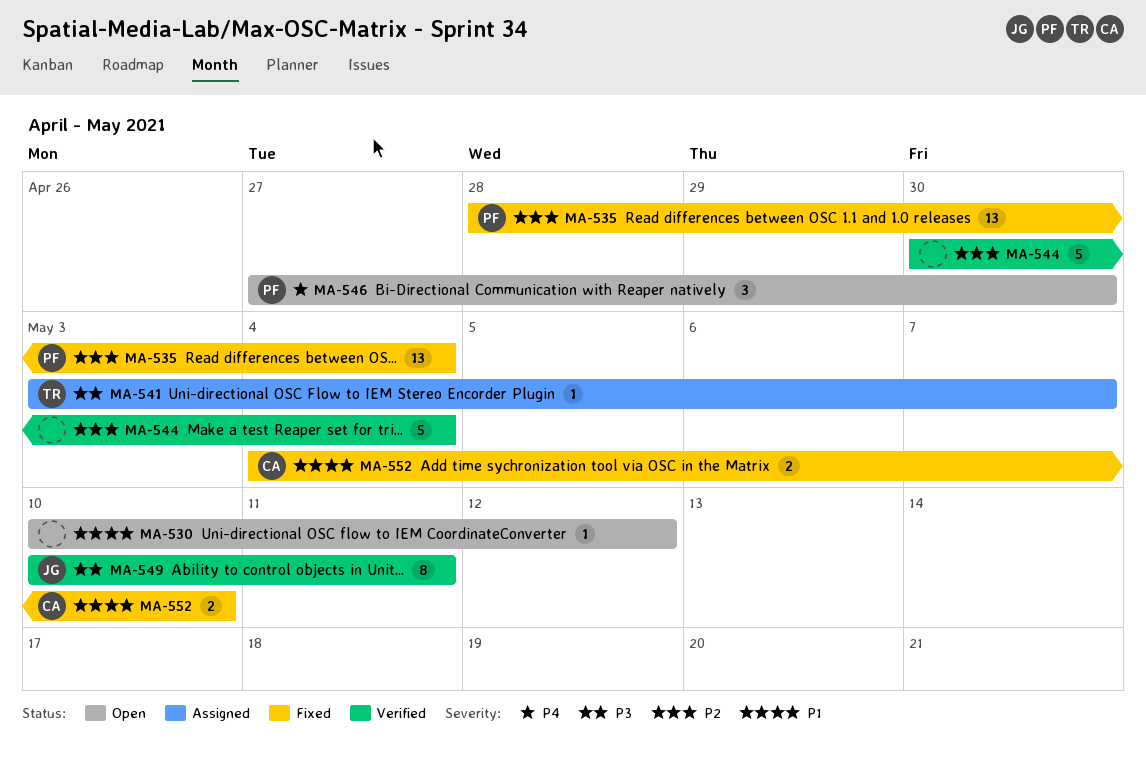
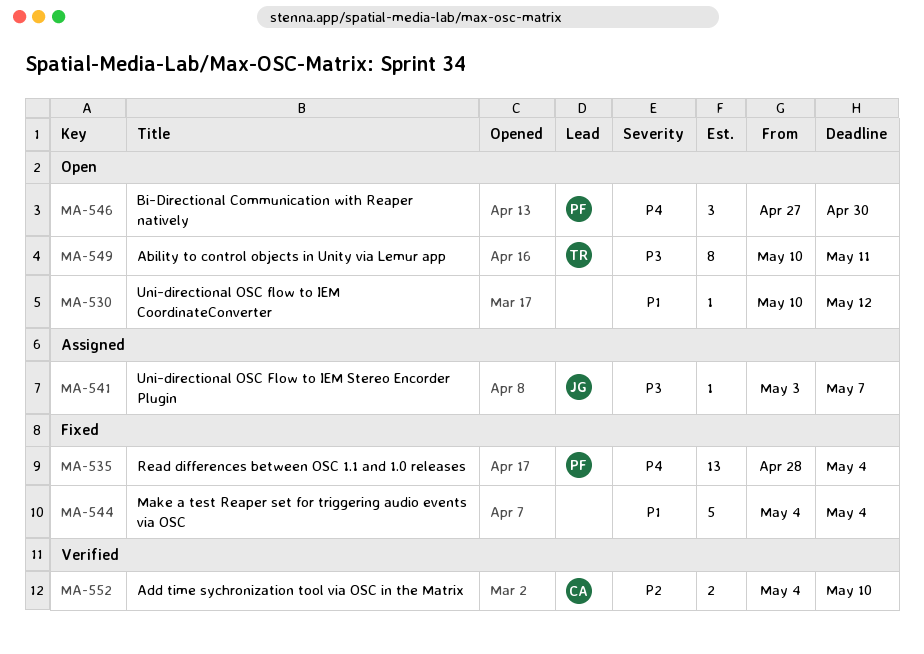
MA-535, priority: P2 -> P4
MA-541, owner: TR -> JG
MA-544, status: Verified -> Fixed
MA-544, priority: P2 -> P1
MA-544, start: Apr 30 -> May 4
MA-549, status: Verified -> Open
MA-549, owner: JG -> TR
MA-552, status: Fixed -> Verified
MA-552, priority: P1 -> P2

